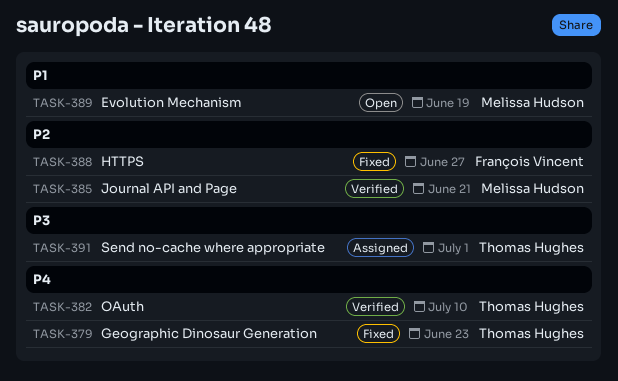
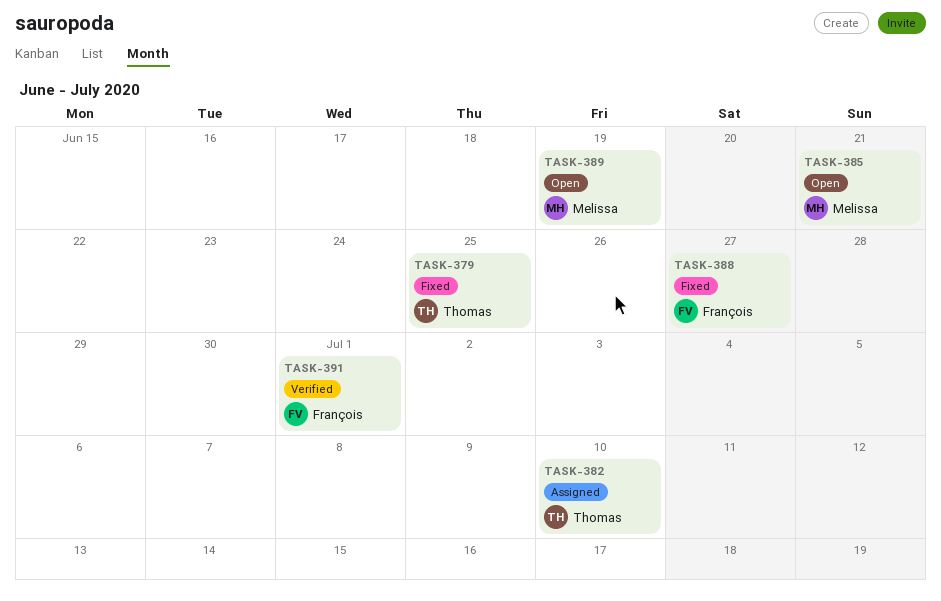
TASK-379, due: Jun 23 -> Jun 25
TASK-382, status: Verified -> Assigned
TASK-385, status: Verified -> Open
TASK-391, status: Assigned -> Verified
TASK-391, owner: Thomas Hughes -> François Vincent

